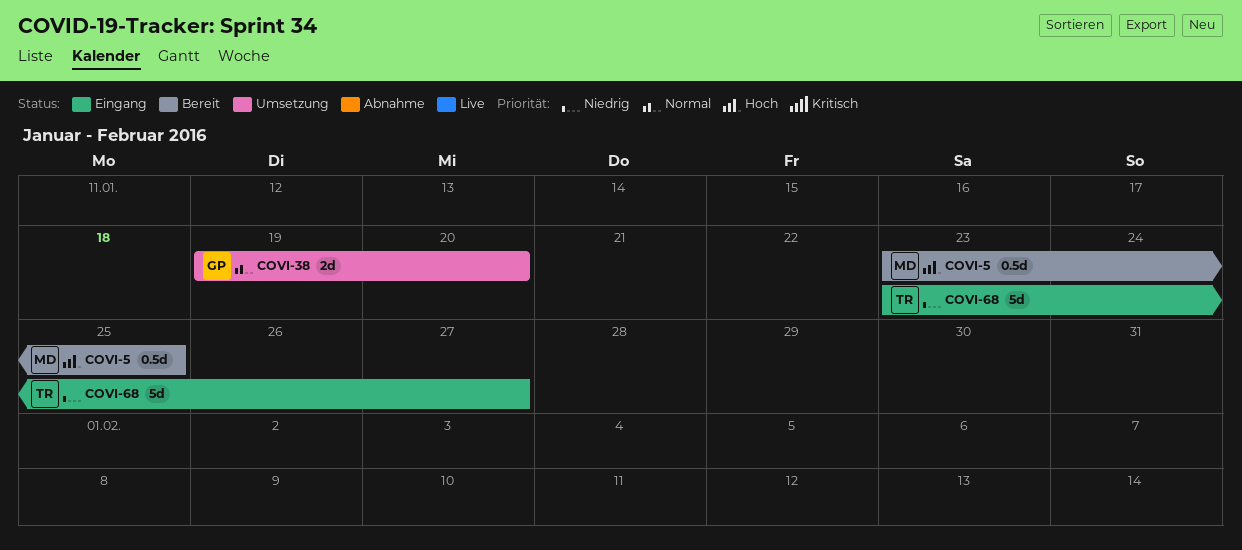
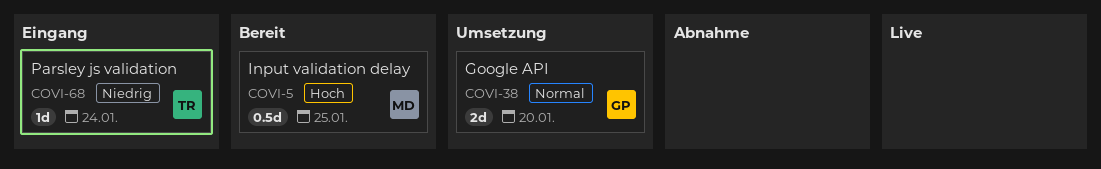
COVI-68, estimate: 5d -> 1d
COVI-68, due: Jan 27 -> Jan 24

